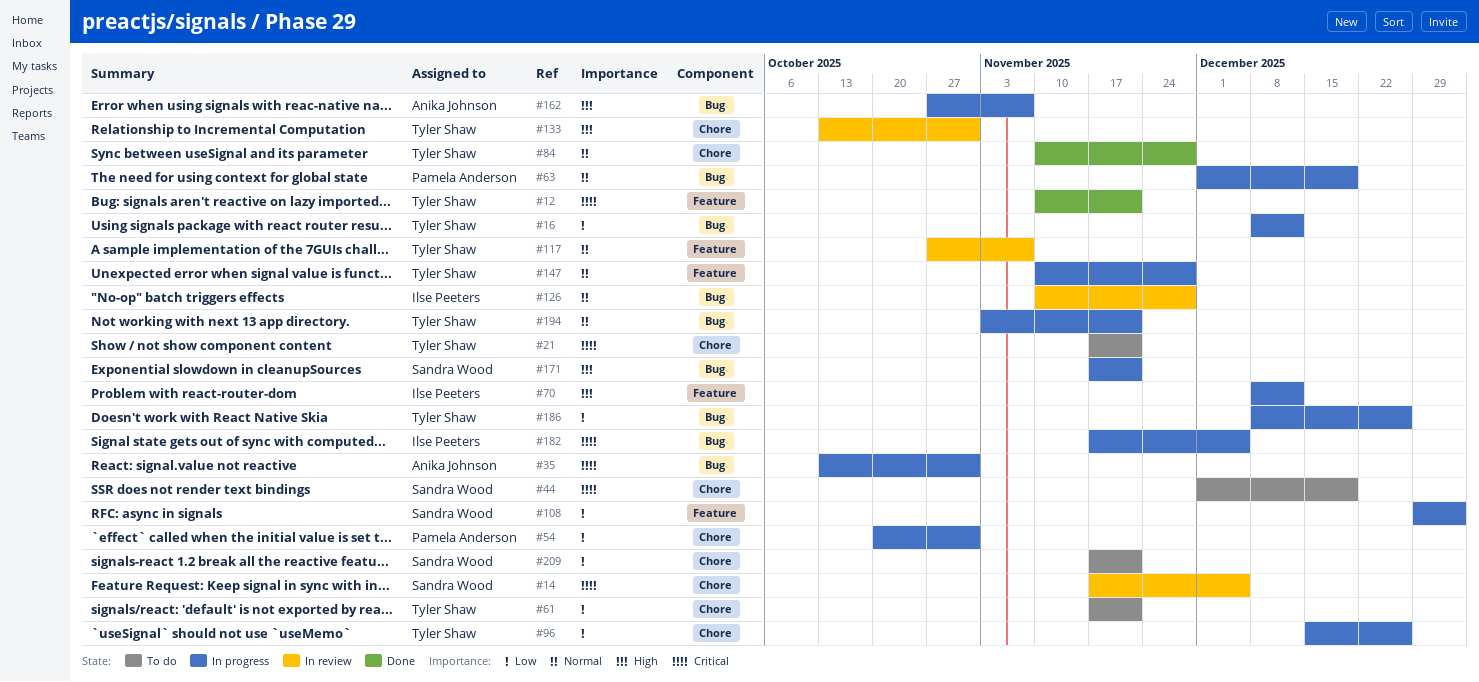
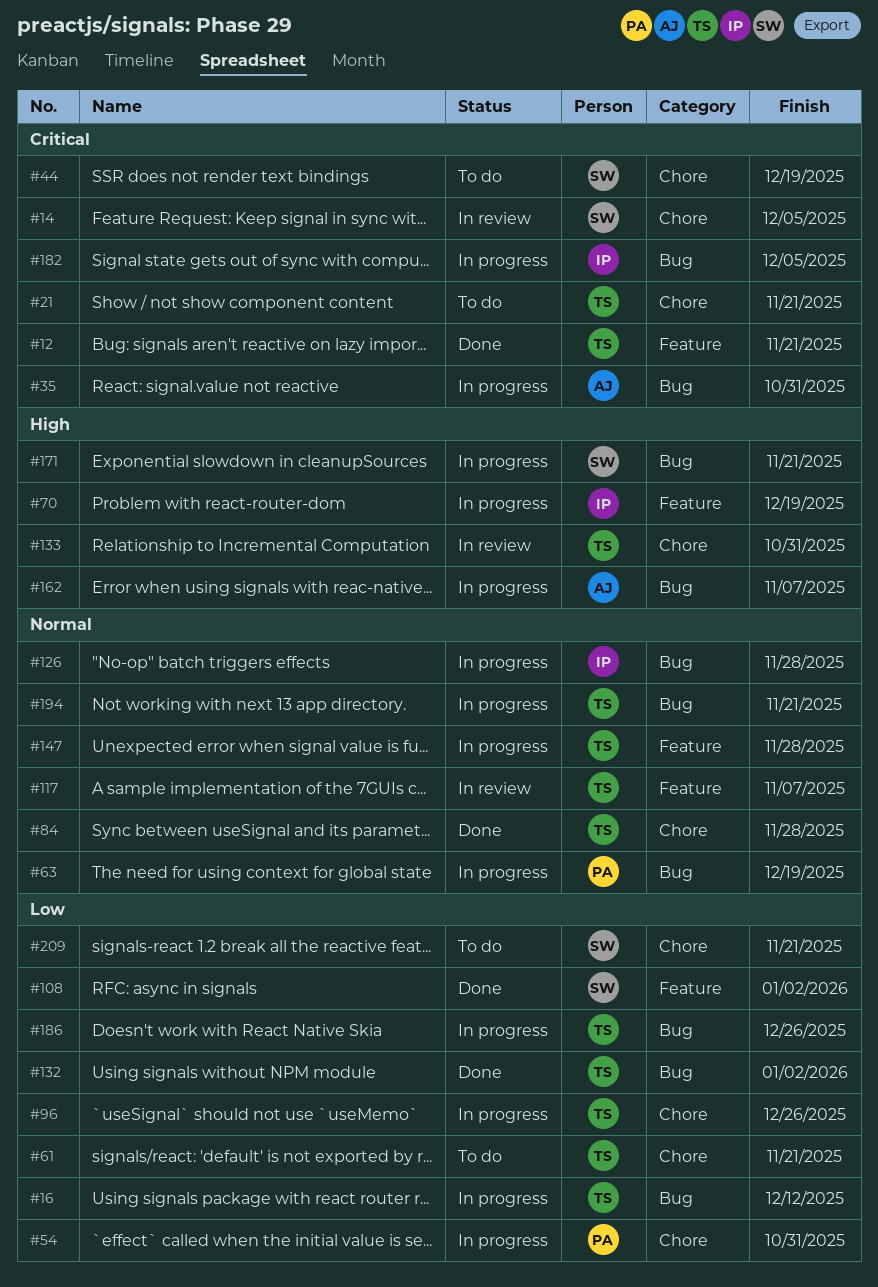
#70, due: Dec 12 -> Dec 19
#108, status: In progress -> Done
#126, status: In review -> In progress
#132: none -> present

